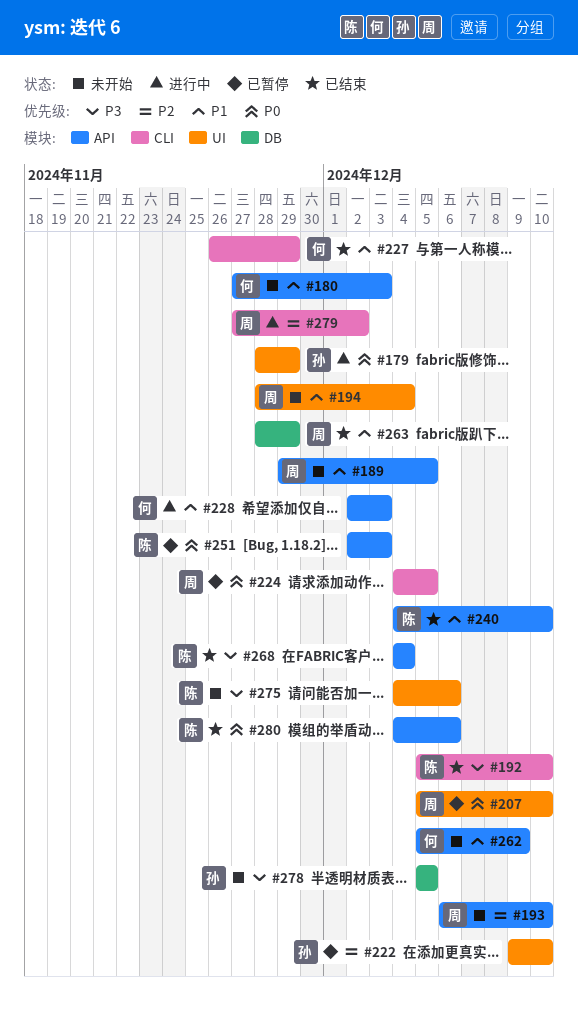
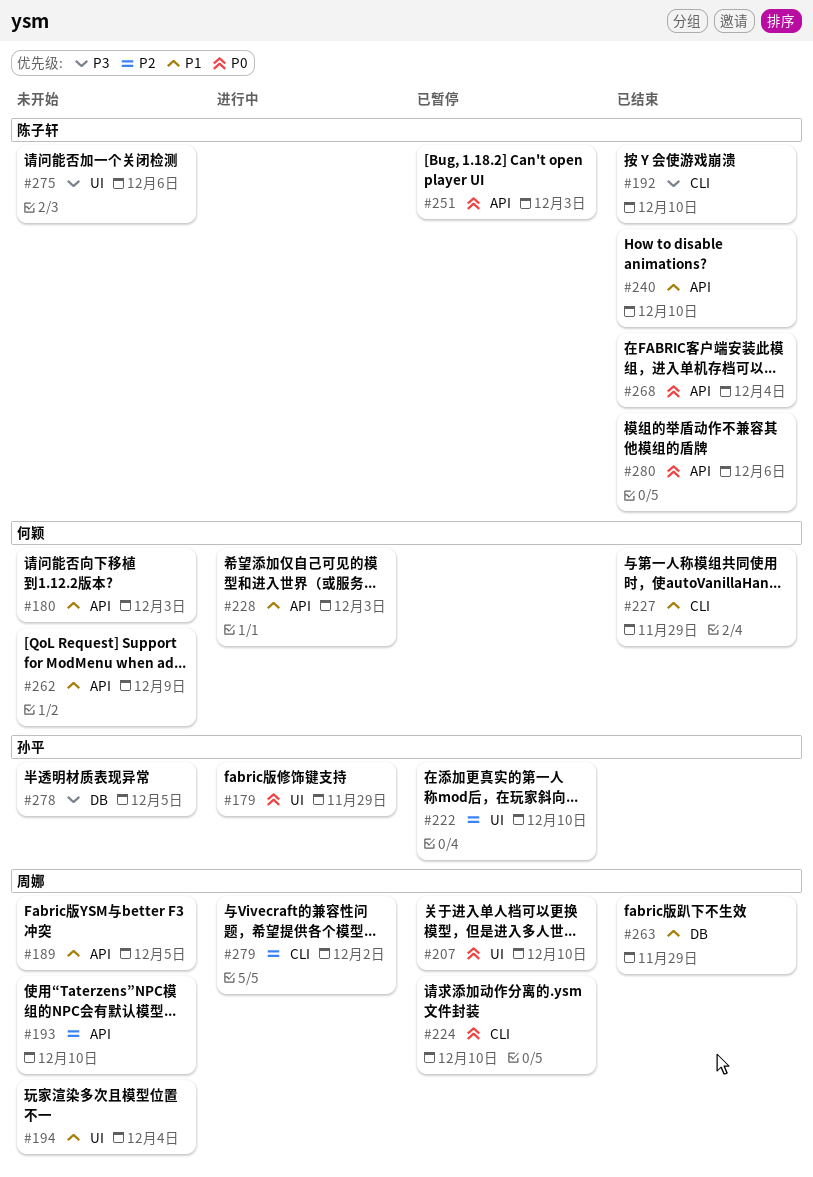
#224, due: Dec 5 -> Dec 10
#268, priority: P3 -> P0

